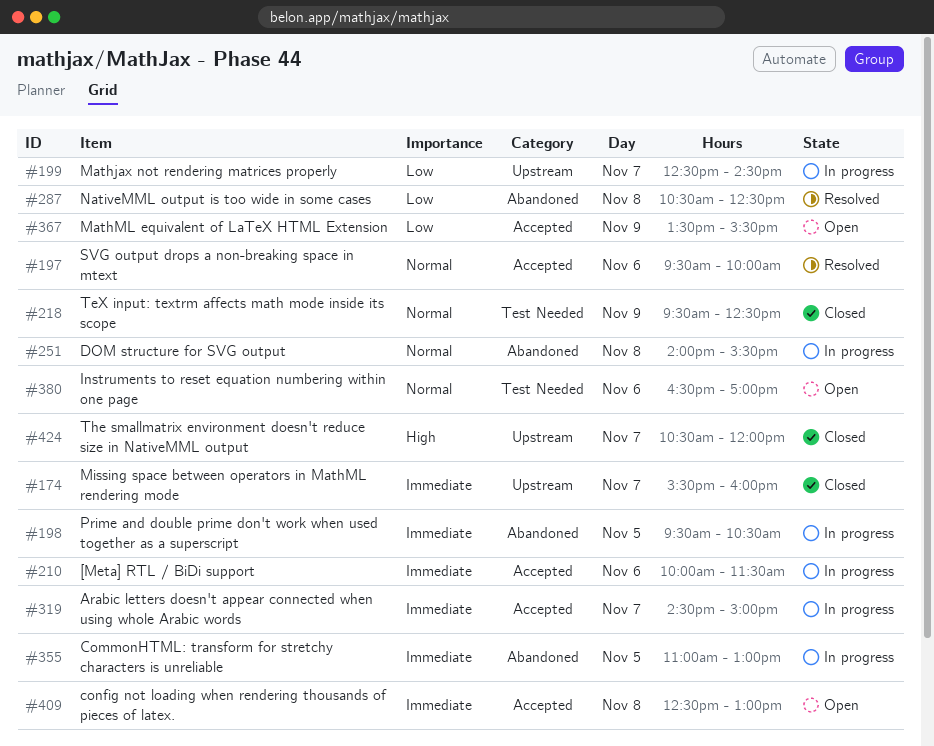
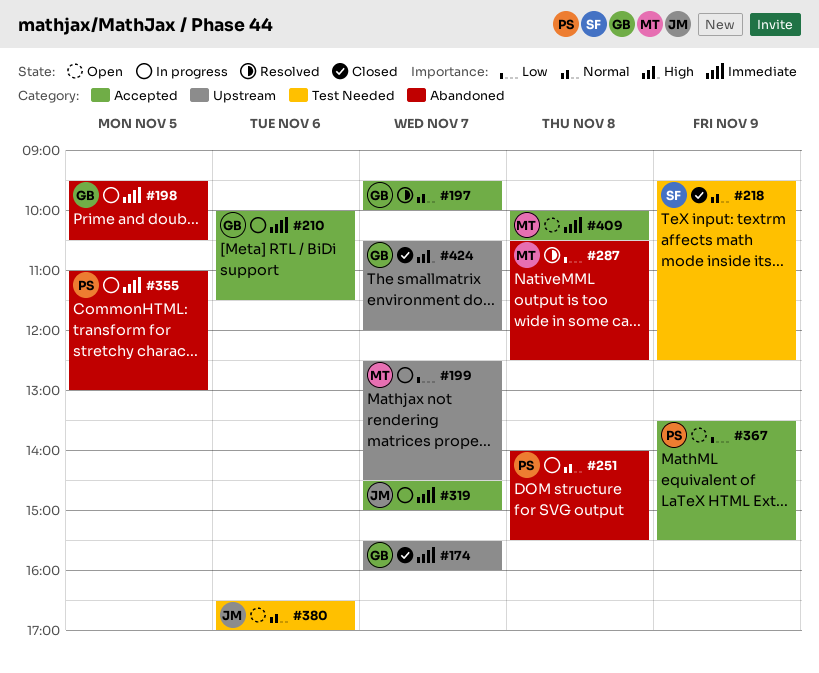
#197, day: Nov 6 -> Nov 7
#409, begins: 12:30 -> 10:00
#409, ends: 13:00 -> 10:30

